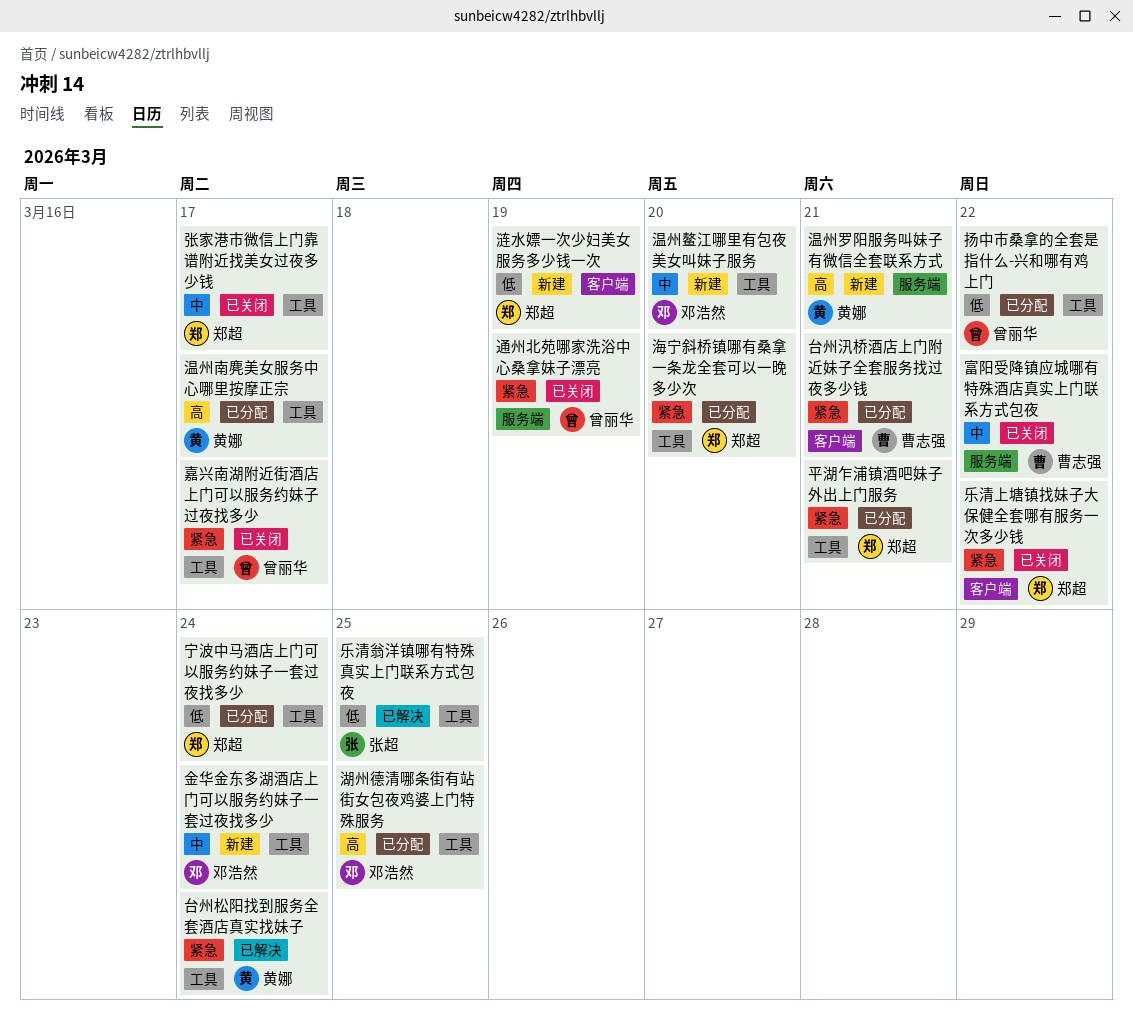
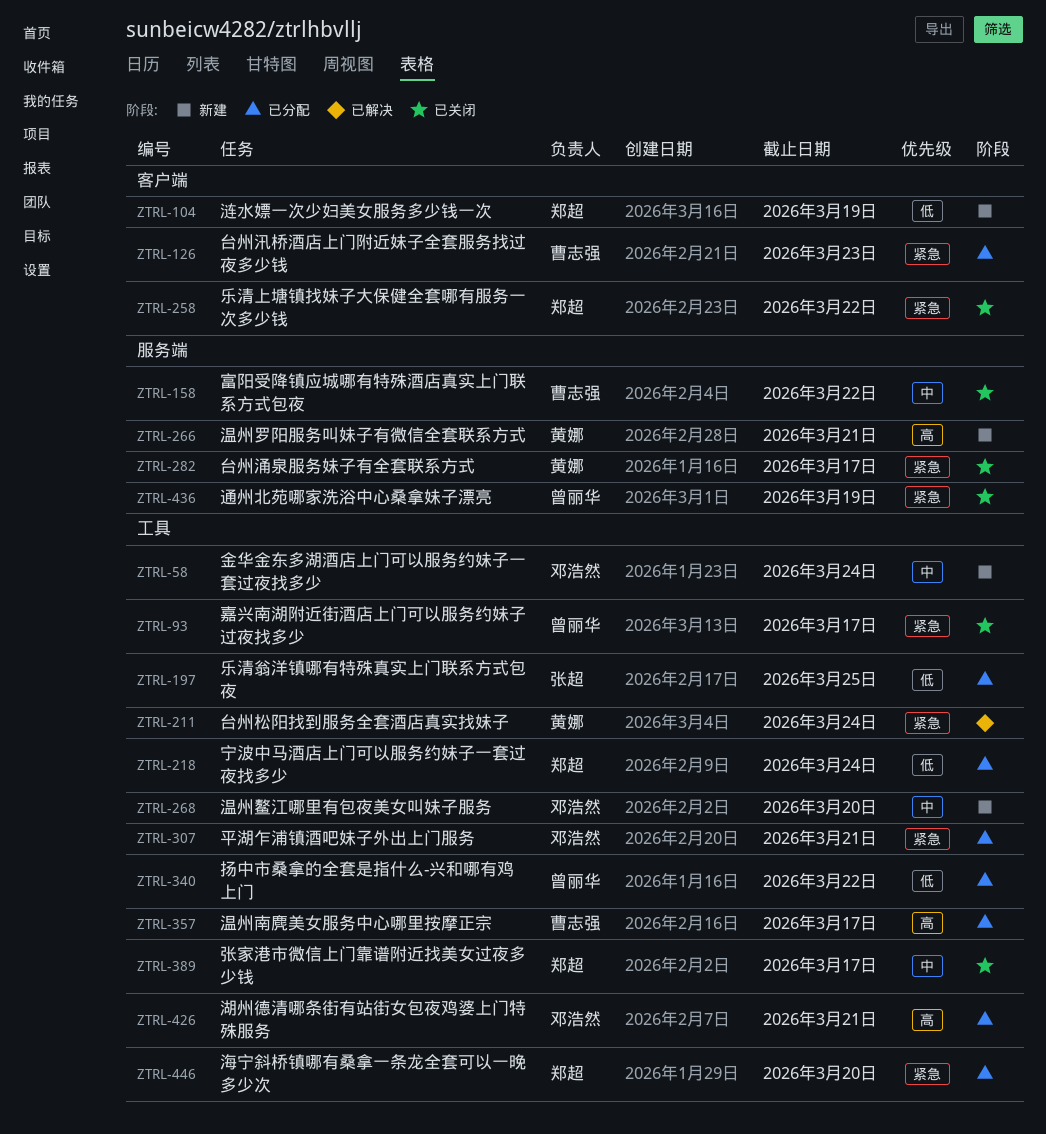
乐清翁洋镇哪有特殊真实上门联系方式包夜, status: 已解决 -> 已分配
台州汛桥酒店上门附近妹子全套服务找过夜多少钱, due: Mar 21 -> Mar 23
台州涌泉服务妹子有全套联系方式: none -> present
平湖乍浦镇酒吧妹子外出上门服务, owner: 郑超 -> 邓浩然
温州南麂美女服务中心哪里按摩正宗, owner: 黄娜 -> 曹志强
湖州德清哪条街有站街女包夜鸡婆上门特殊服务, due: Mar 25 -> Mar 21

